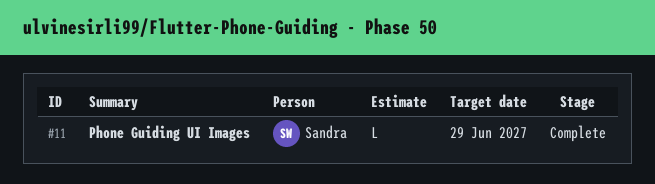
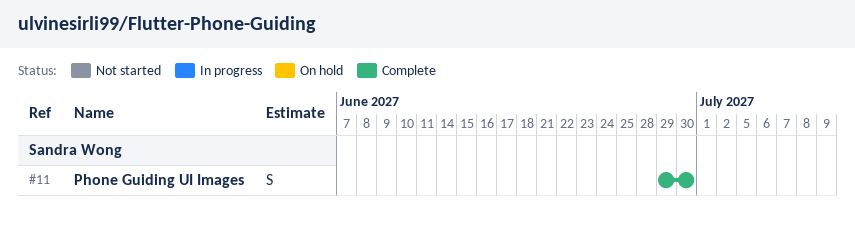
#11, estimate: L -> S
#11, due: Jun 29 -> Jun 30

